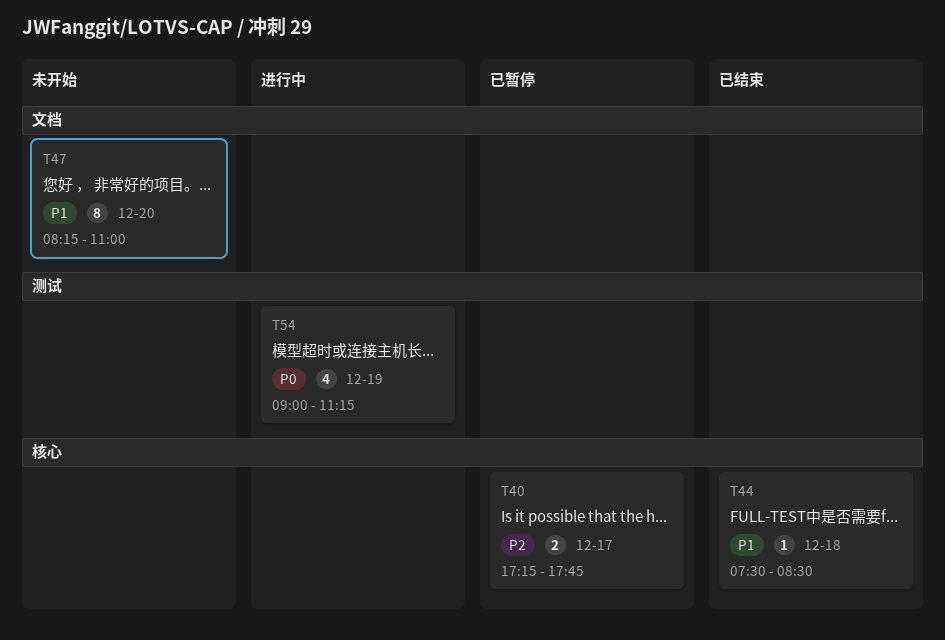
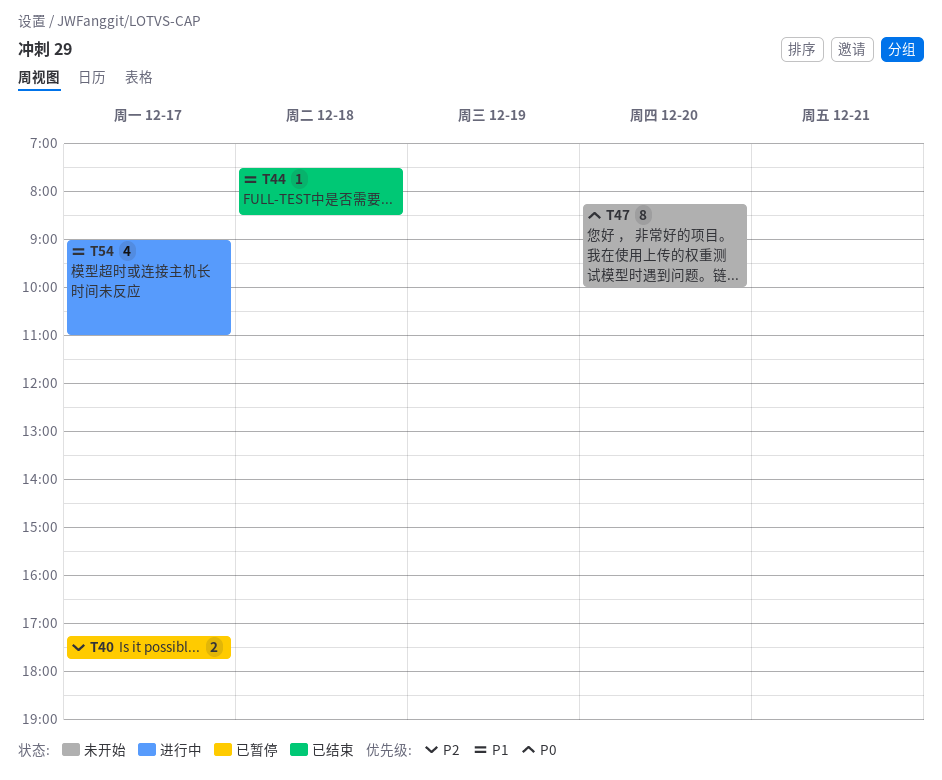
T47, priority: P1 -> P0
T47, ends: 11:00 -> 10:00
T54, priority: P0 -> P1
T54, day: Dec 19 -> Dec 17
T54, ends: 11:15 -> 11:00

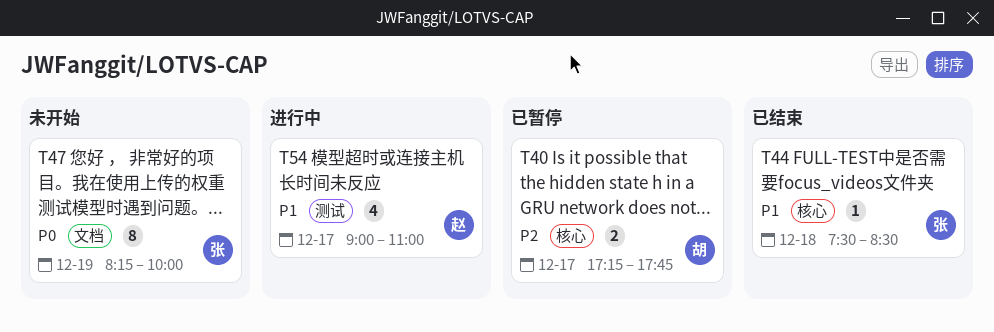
T47, day: Dec 20 -> Dec 19

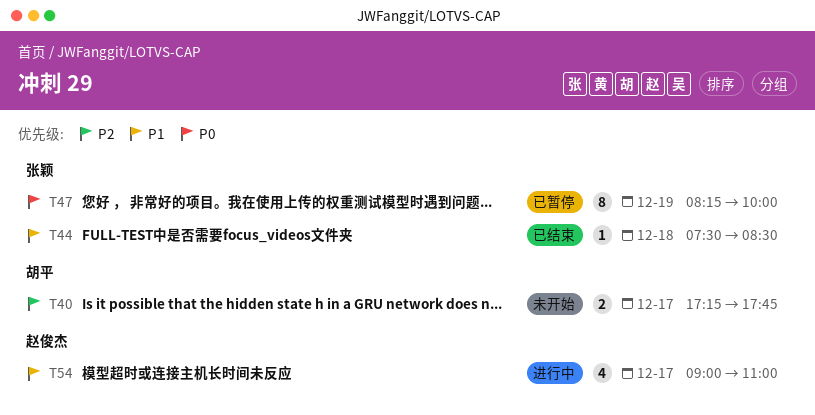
T40, status: 已暂停 -> 未开始
T47, status: 未开始 -> 已暂停

